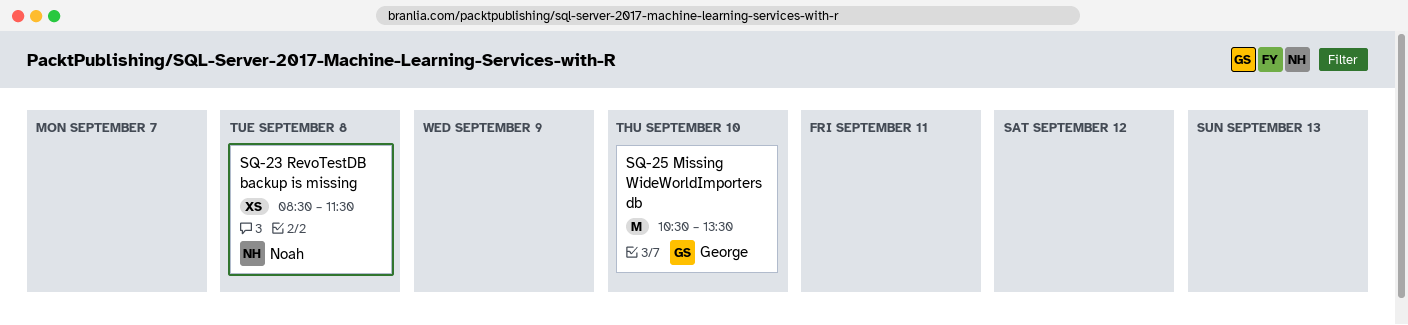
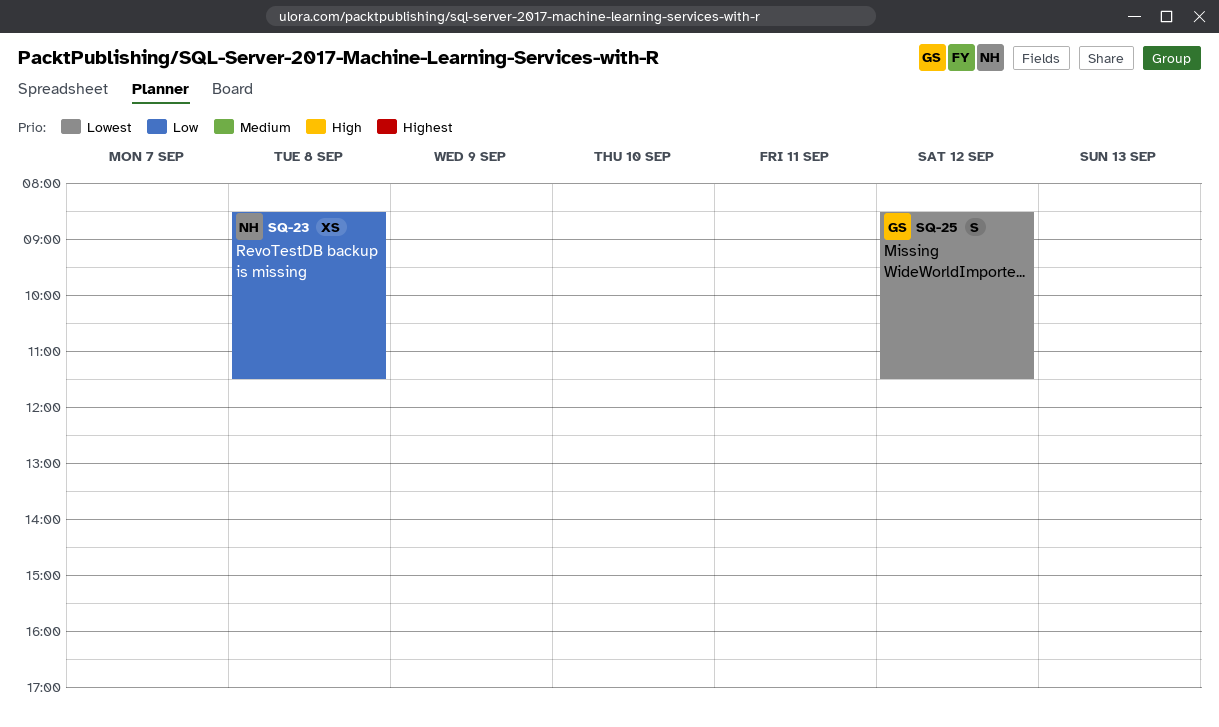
SQ-25, estimate: M -> S
SQ-25, day: Sep 10 -> Sep 12
SQ-25, begins: 10:30 -> 08:30
SQ-25, ends: 13:30 -> 11:30

